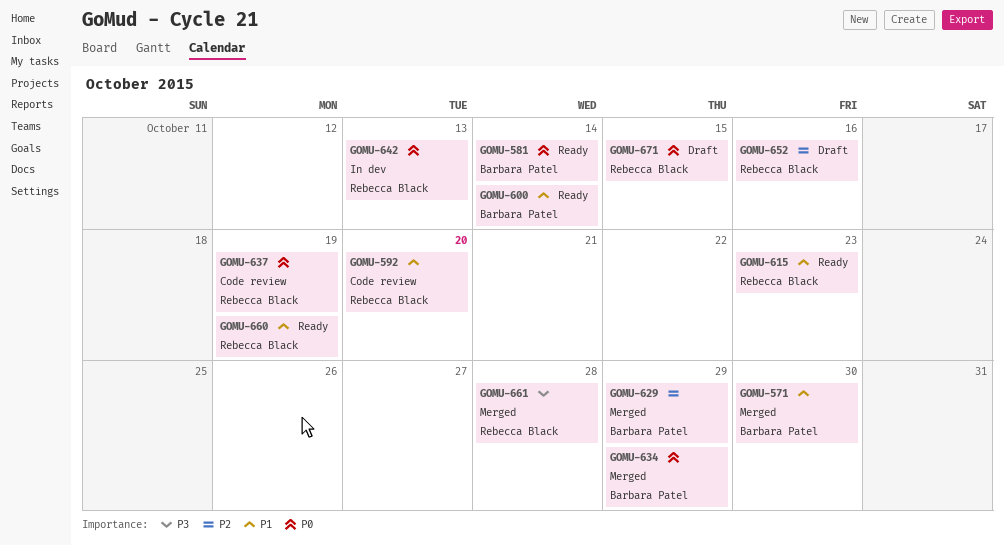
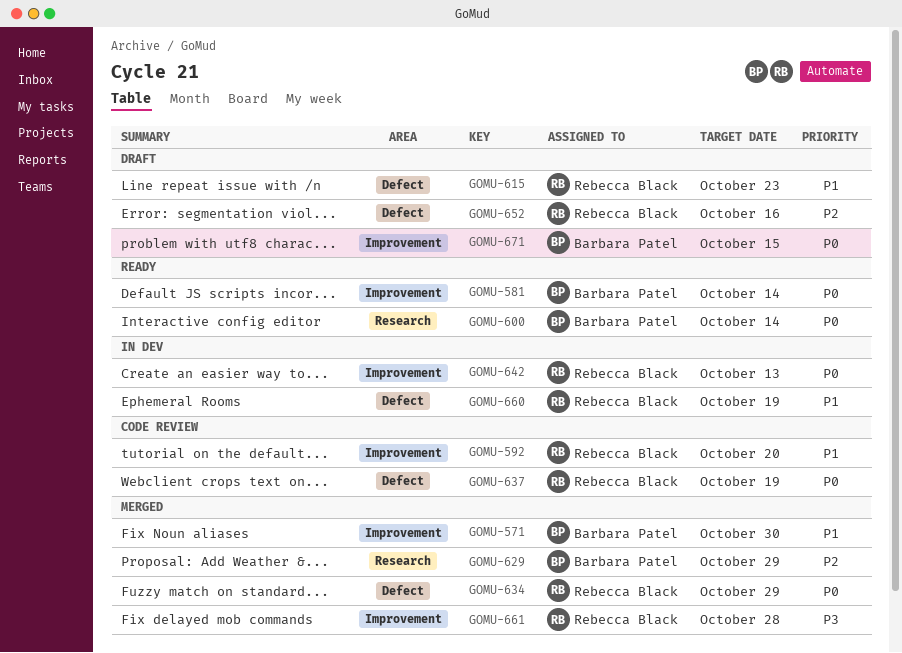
GOMU-600, priority: P1 -> P0
GOMU-615, status: Ready -> Draft
GOMU-634, owner: Barbara Patel -> Rebecca Black
GOMU-660, status: Ready -> In dev
GOMU-671, owner: Rebecca Black -> Barbara Patel

